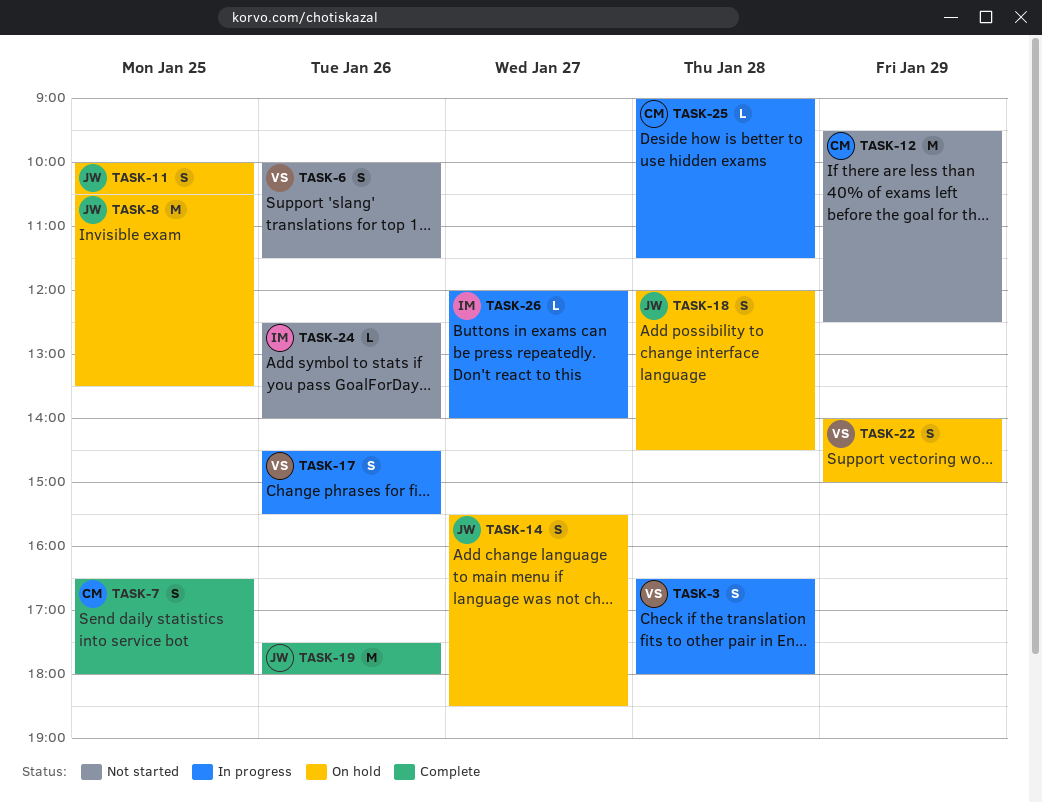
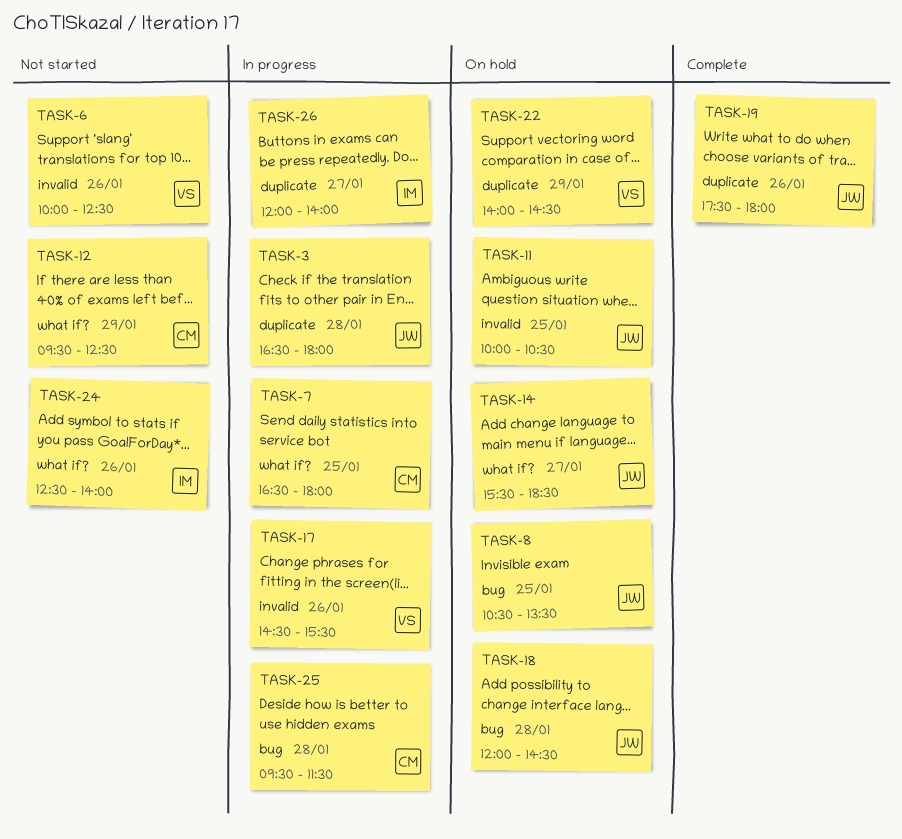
TASK-3, owner: VS -> JW
TASK-6, ends: 11:30 -> 12:30
TASK-7, status: Complete -> In progress
TASK-22, ends: 15:00 -> 14:30
TASK-25, begins: 09:00 -> 09:30

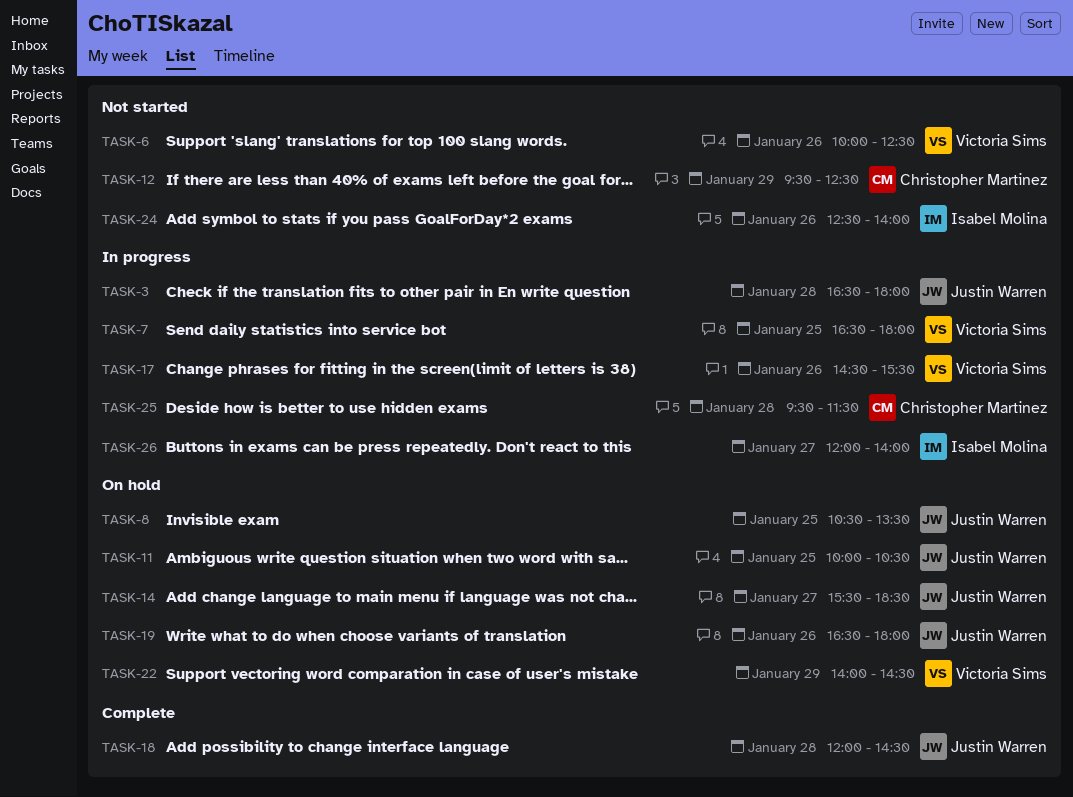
TASK-7, owner: Christopher Martinez -> Victoria Sims
TASK-18, status: On hold -> Complete
TASK-19, status: Complete -> On hold
TASK-19, begins: 17:30 -> 16:30

